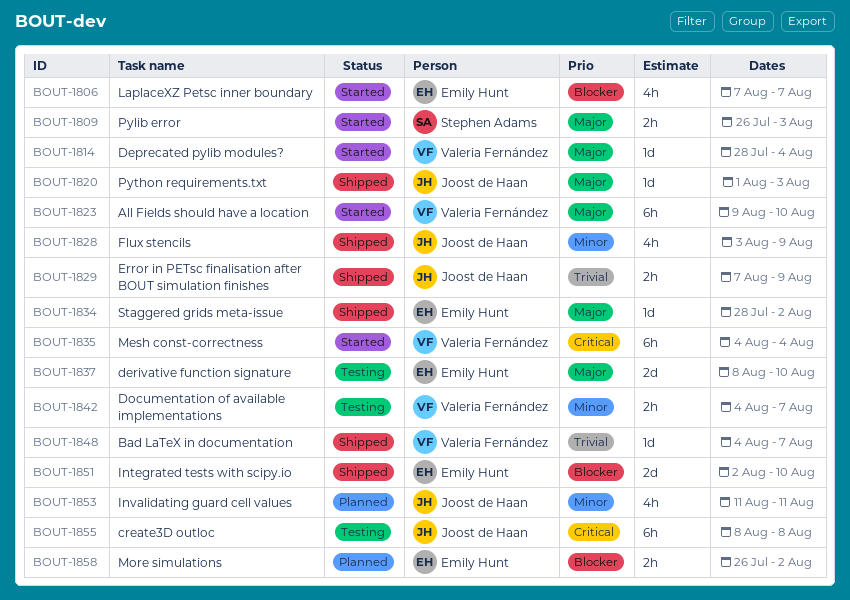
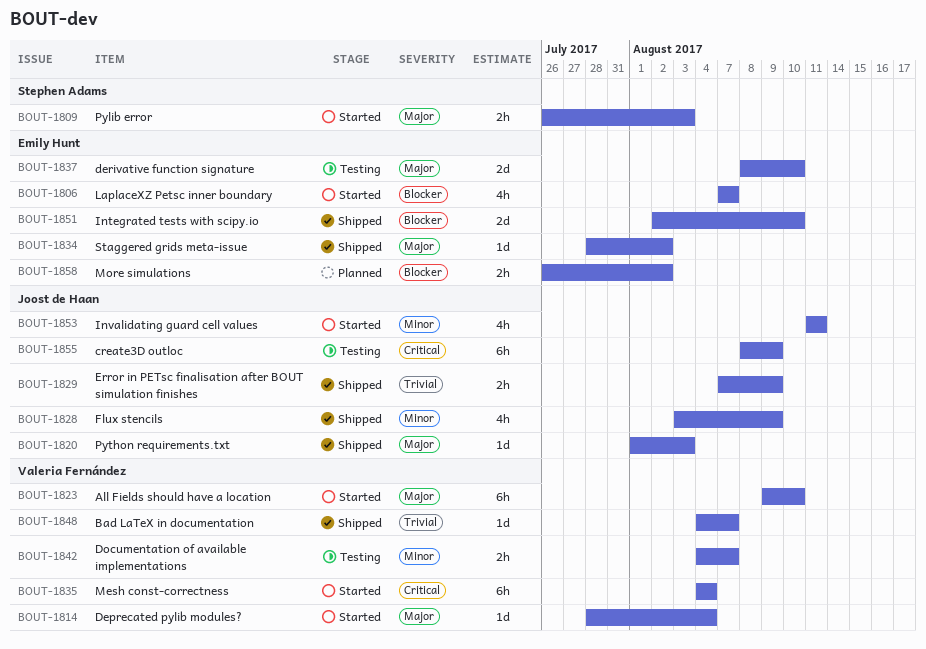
BOUT-1853, status: Planned -> Started
BOUT-1855, due: Aug 8 -> Aug 9

